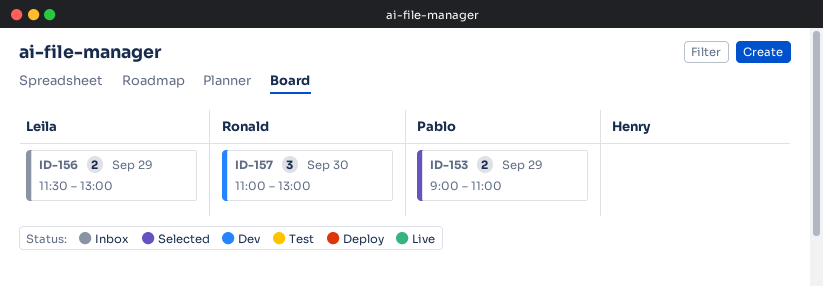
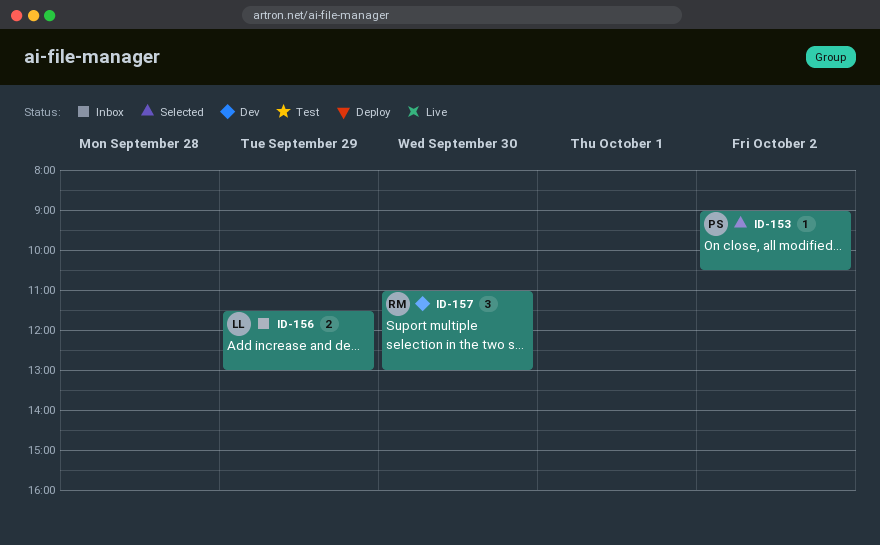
ID-153, estimate: 2 -> 1
ID-153, day: Sep 29 -> Oct 2
ID-153, ends: 11:00 -> 10:30

